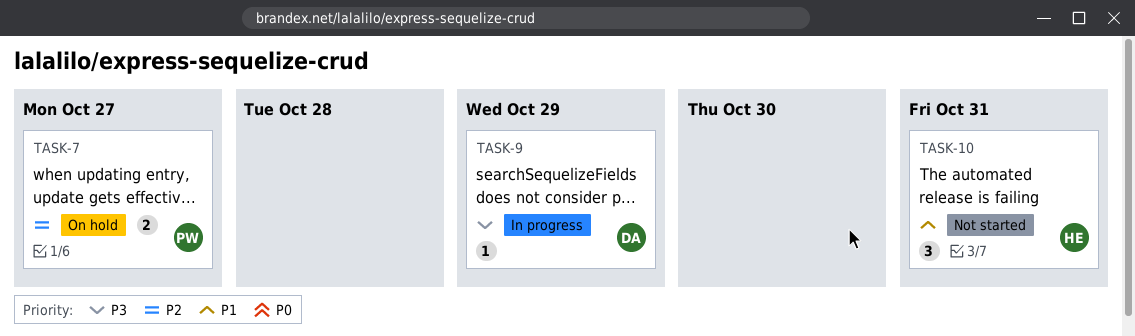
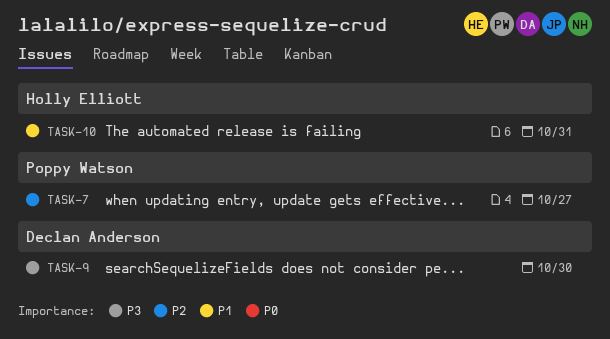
TASK-9, due: Oct 29 -> Oct 30

